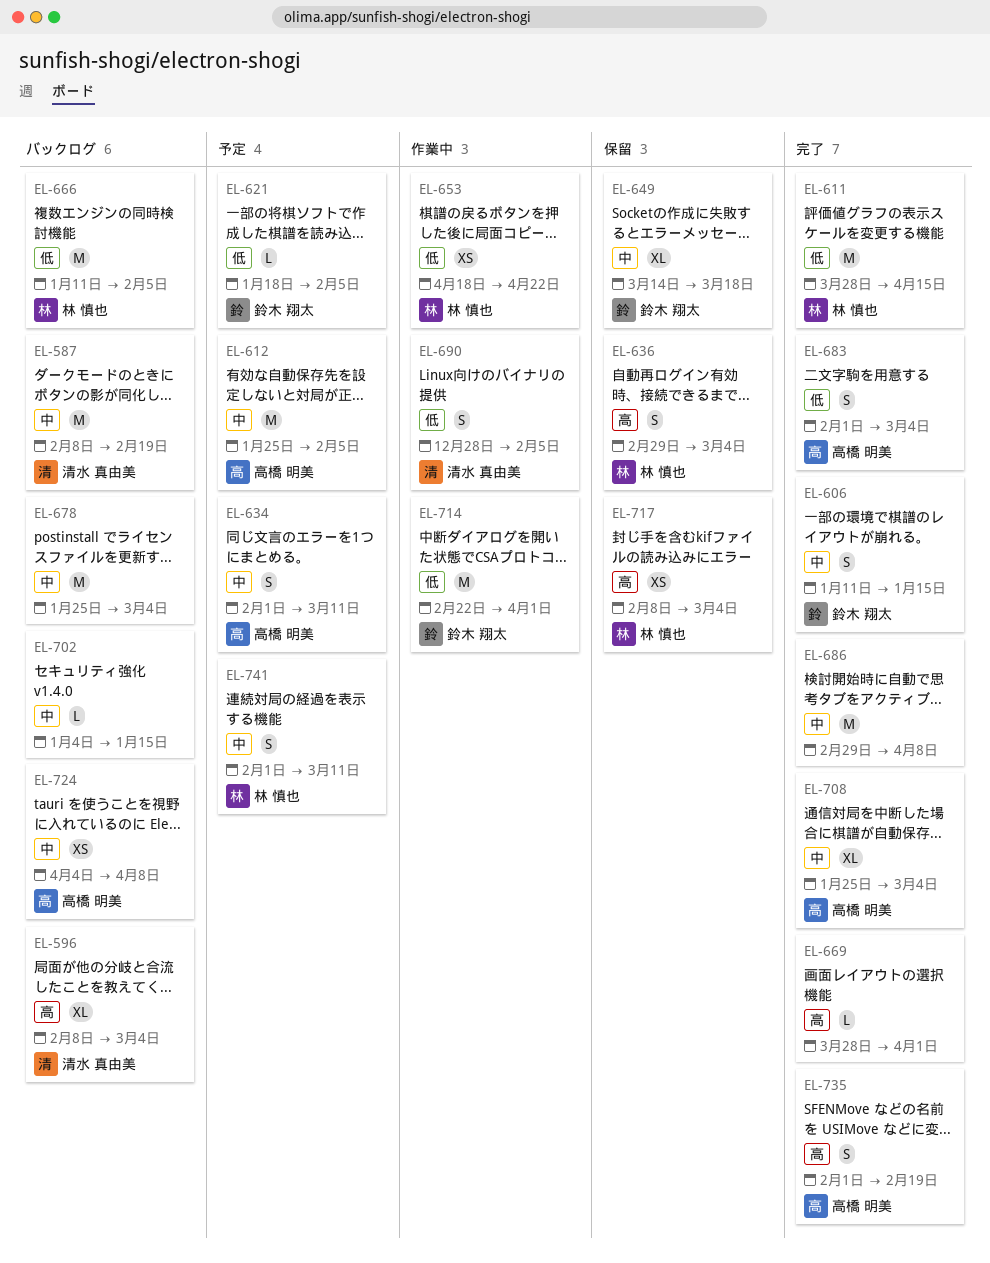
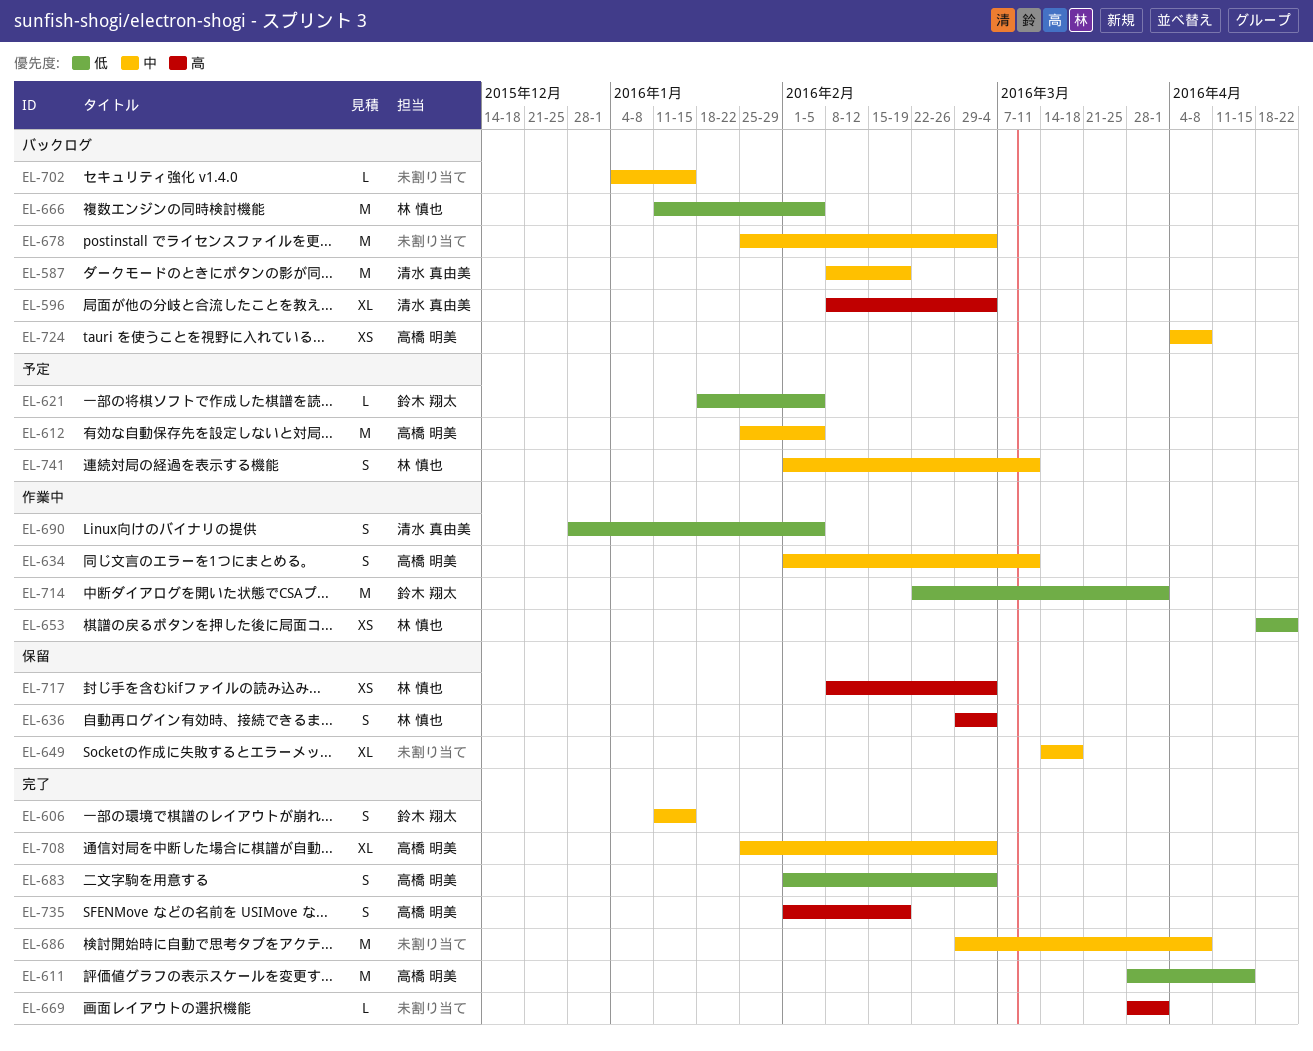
EL-611, owner: 林 慎也 -> 高橋 明美
EL-634, status: 予定 -> 作業中
EL-649, owner: 鈴木 翔太 -> none

